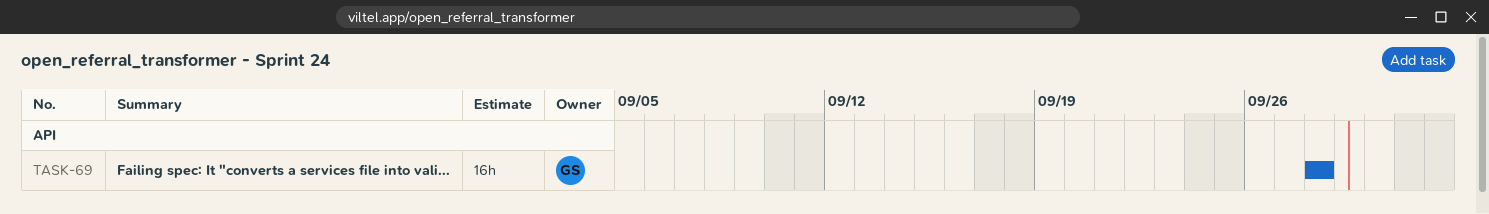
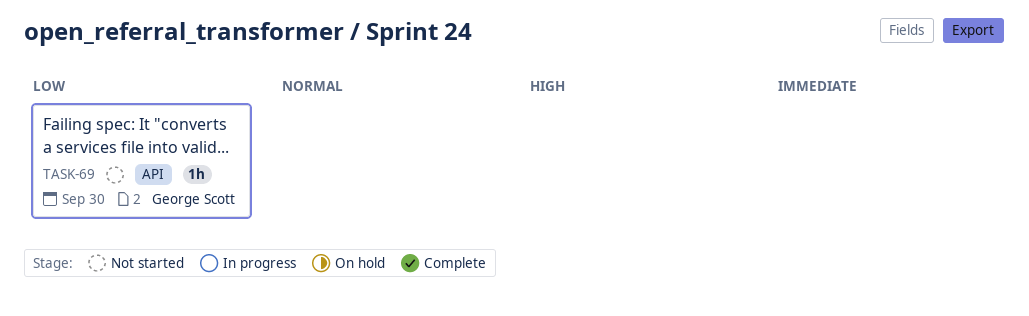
TASK-69, estimate: 16h -> 1h
TASK-69, due: Sep 28 -> Sep 30

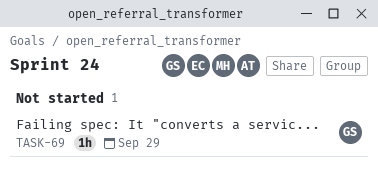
TASK-69, due: Sep 30 -> Sep 29

